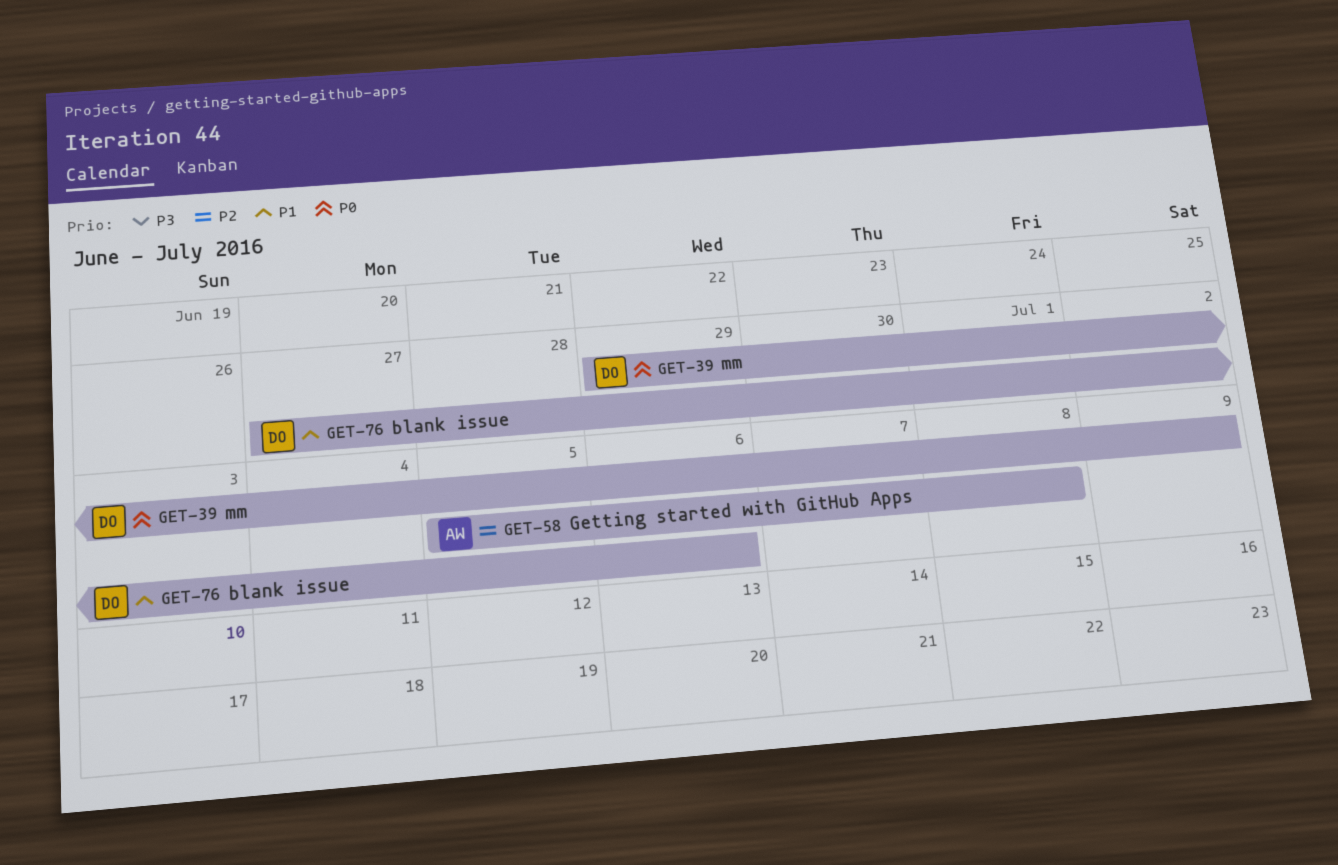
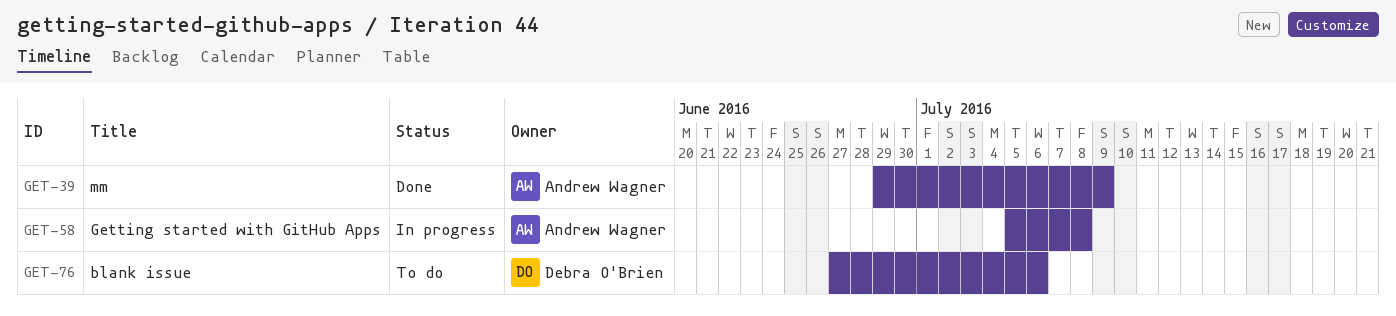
GET-39, owner: Debra O'Brien -> Andrew Wagner

